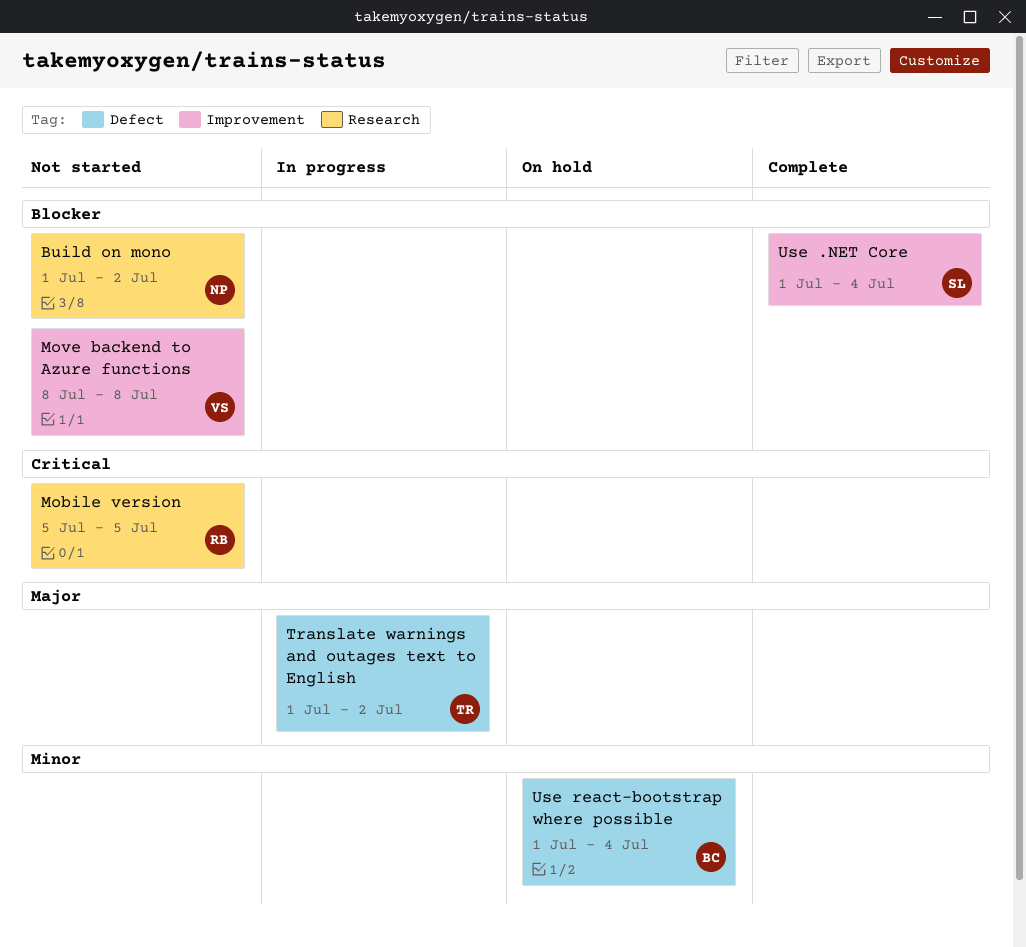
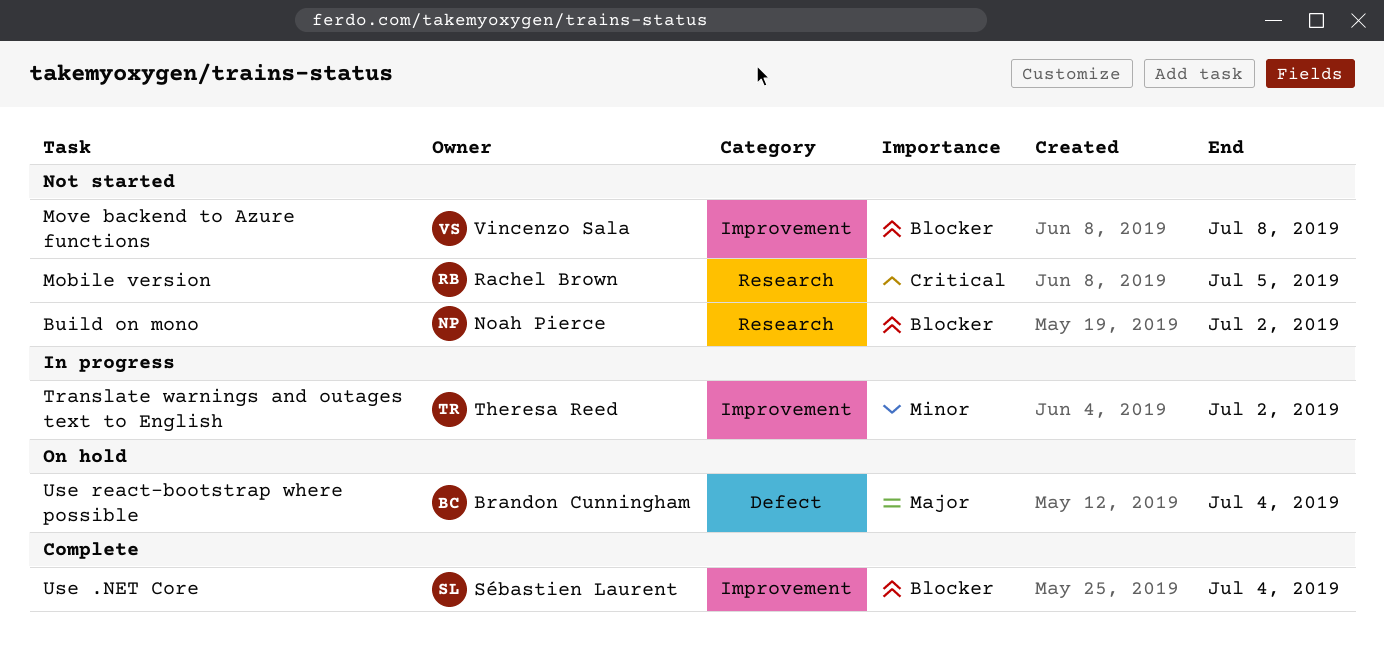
Translate warnings and outages text to English, priority: Major -> Minor
Translate warnings and outages text to English, label: Defect -> Improvement
Use react-bootstrap where possible, priority: Minor -> Major

